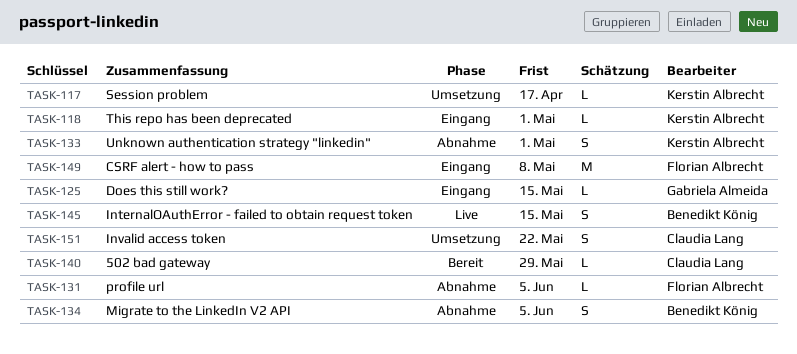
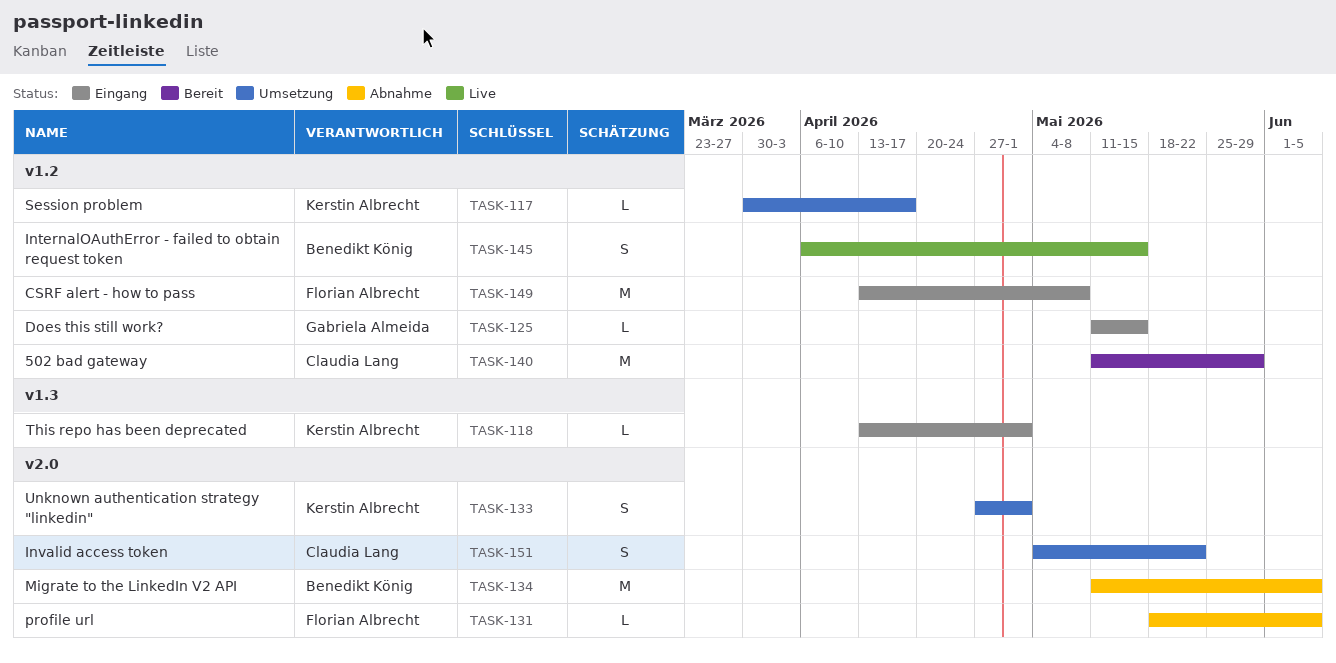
TASK-133, status: Abnahme -> Umsetzung
TASK-134, estimate: S -> M
TASK-140, estimate: L -> M

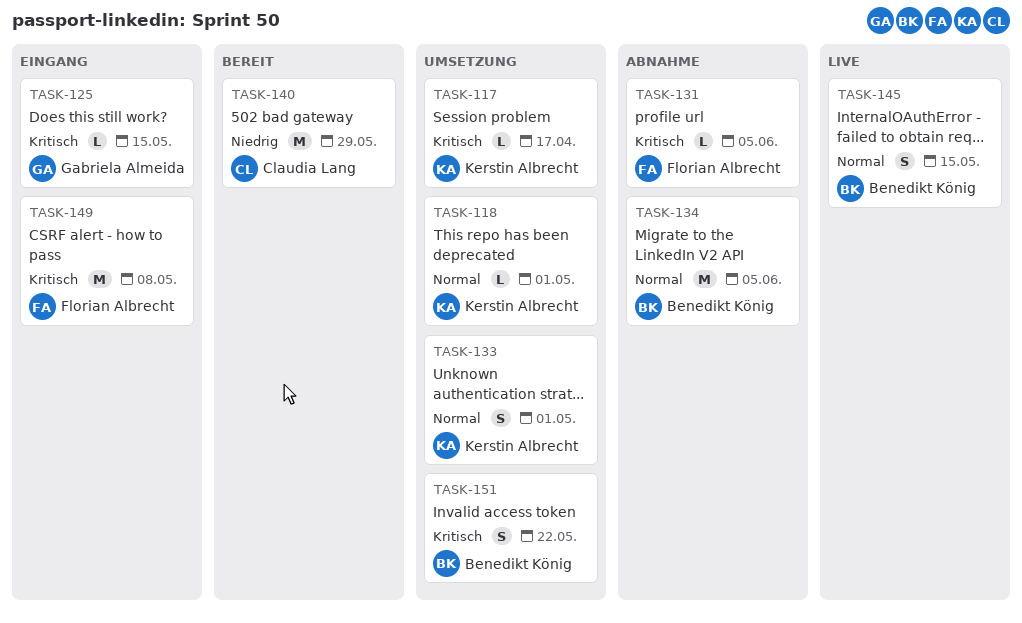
TASK-118, status: Eingang -> Umsetzung
TASK-151, owner: Claudia Lang -> Benedikt König

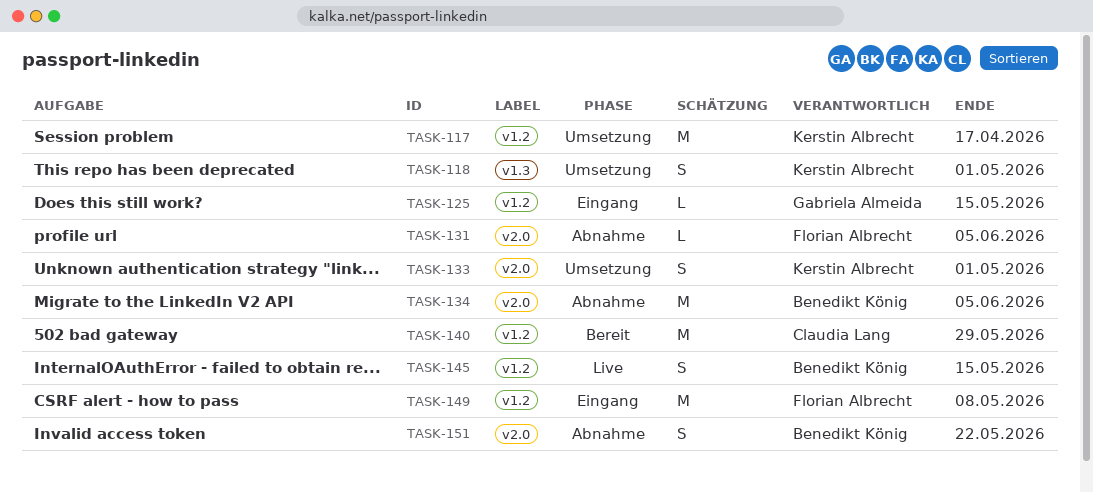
TASK-117, estimate: L -> M
TASK-118, estimate: L -> S
TASK-151, status: Umsetzung -> Abnahme

